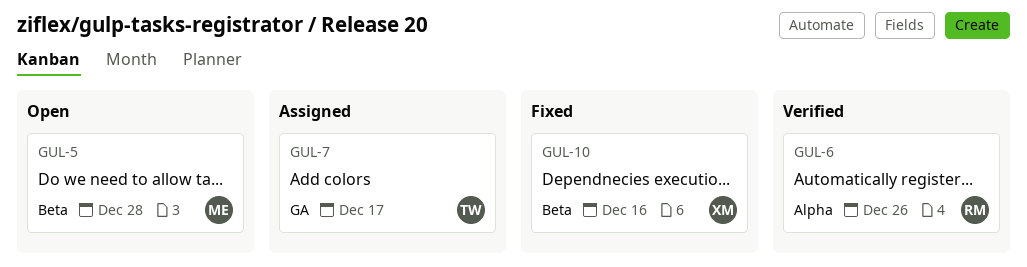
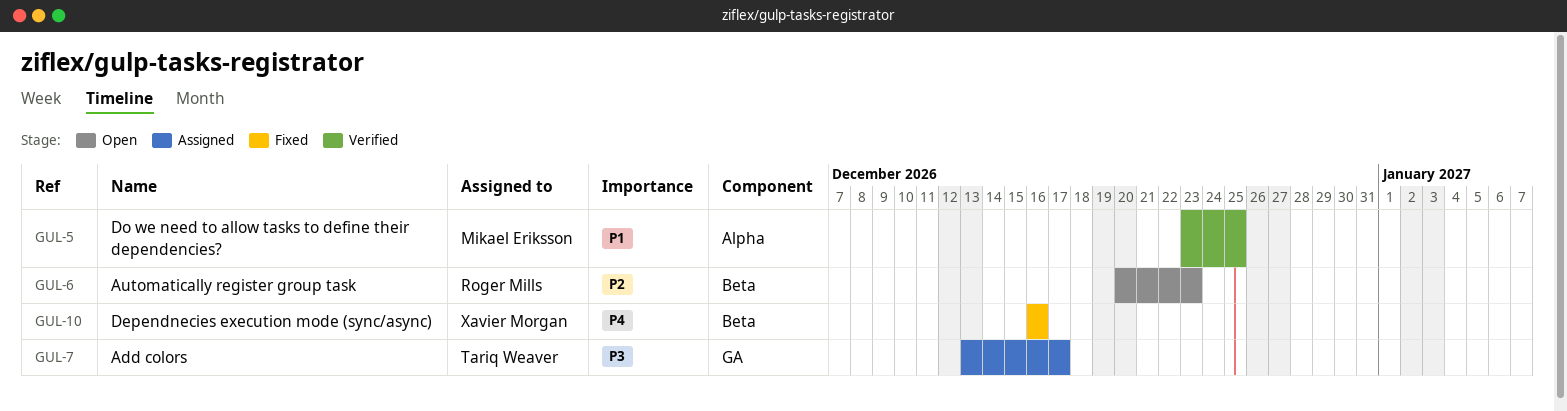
GUL-5, status: Open -> Verified
GUL-5, label: Beta -> Alpha
GUL-5, due: Dec 28 -> Dec 25
GUL-6, status: Verified -> Open
GUL-6, label: Alpha -> Beta
GUL-6, due: Dec 26 -> Dec 23

